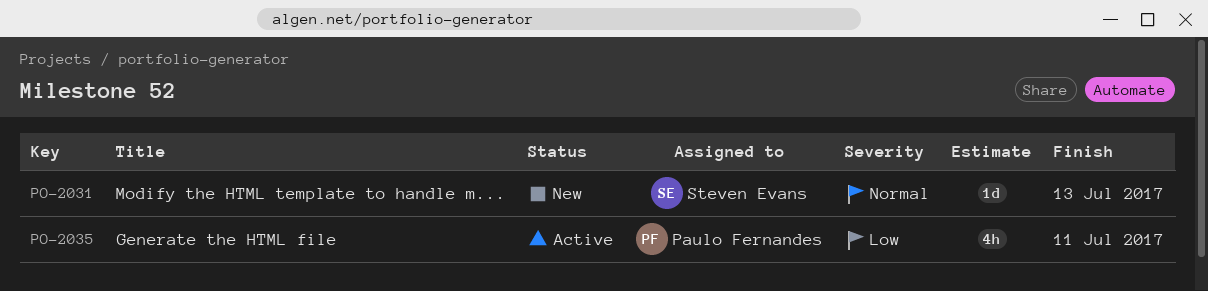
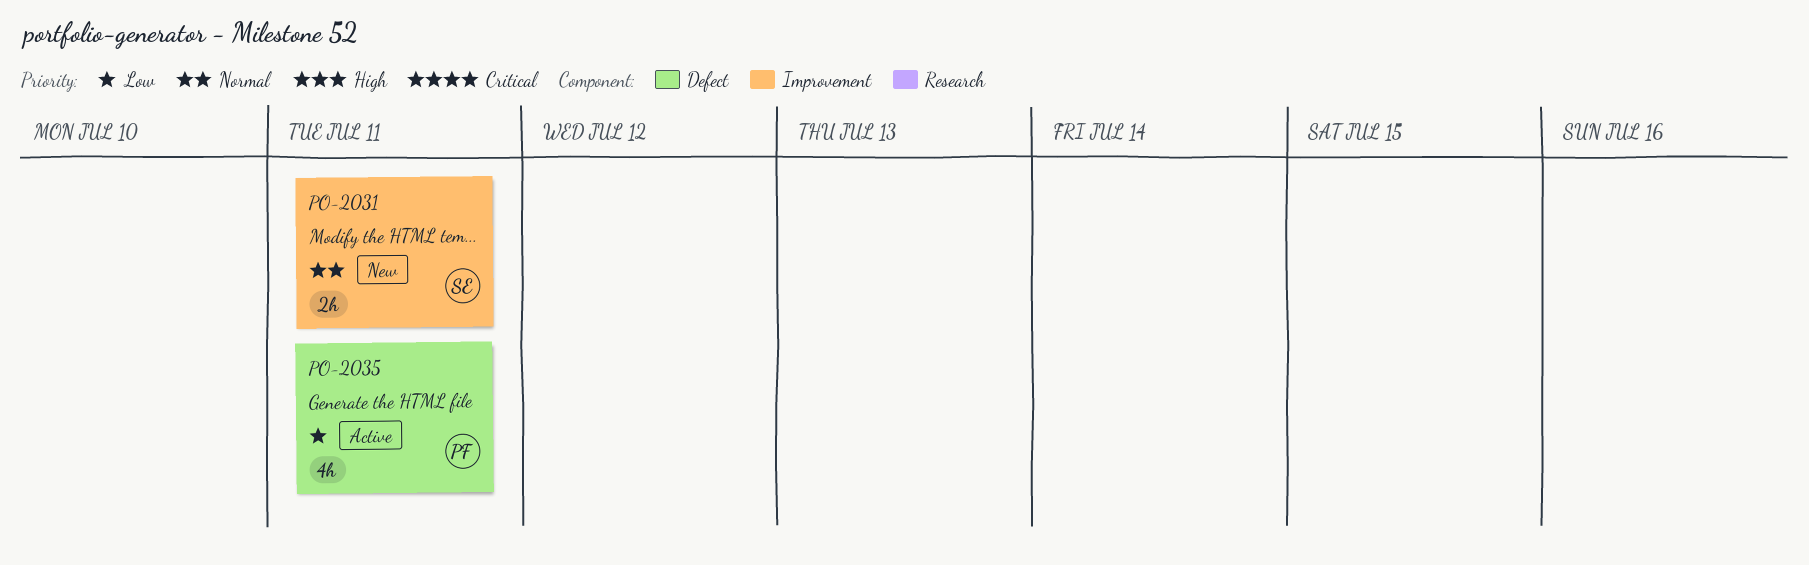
PO-2031, estimate: 1d -> 2h
PO-2031, due: Jul 13 -> Jul 11

